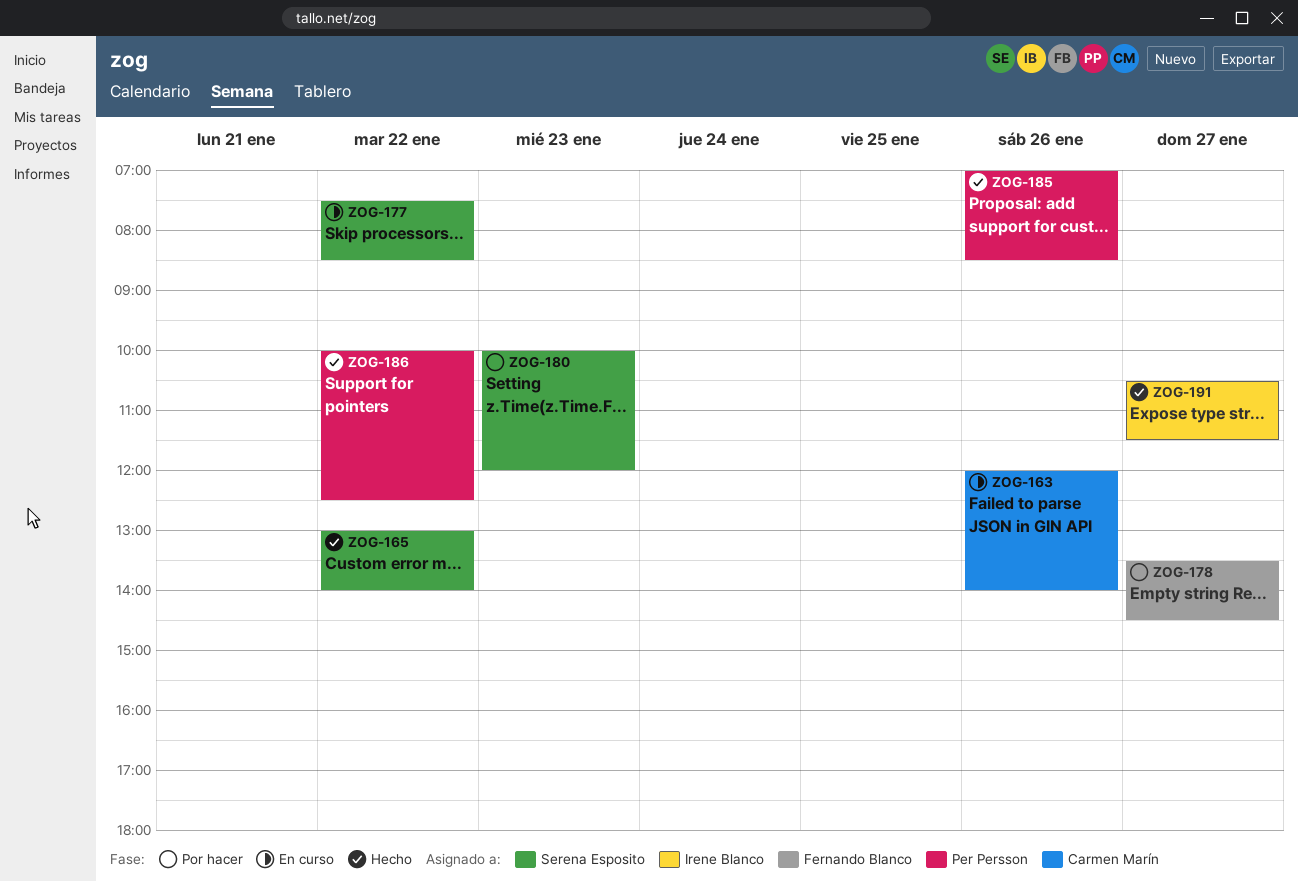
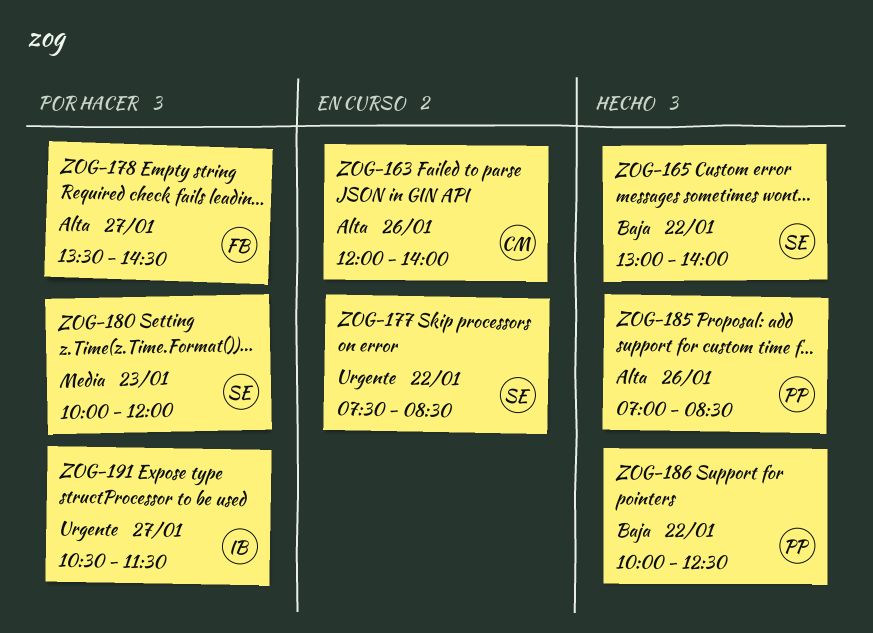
ZOG-191, status: Hecho -> Por hacer

